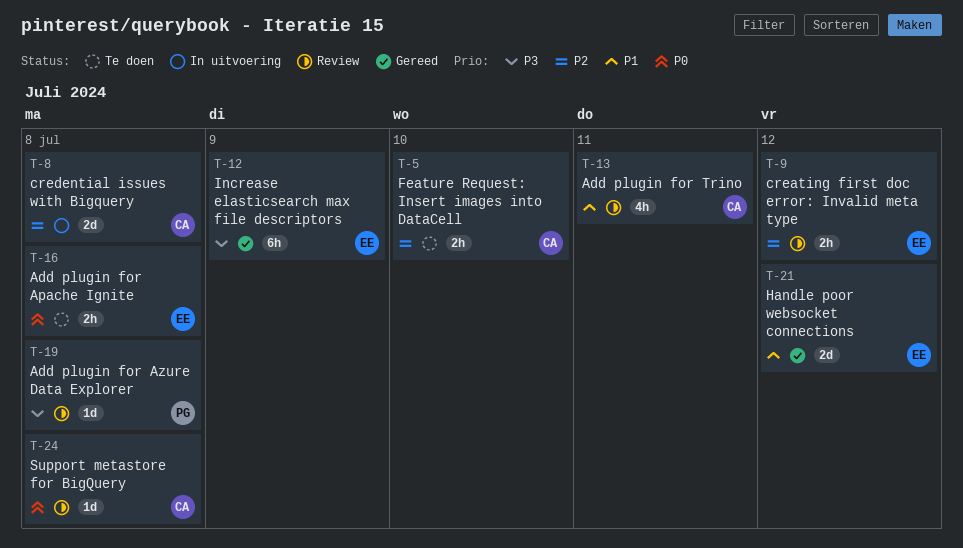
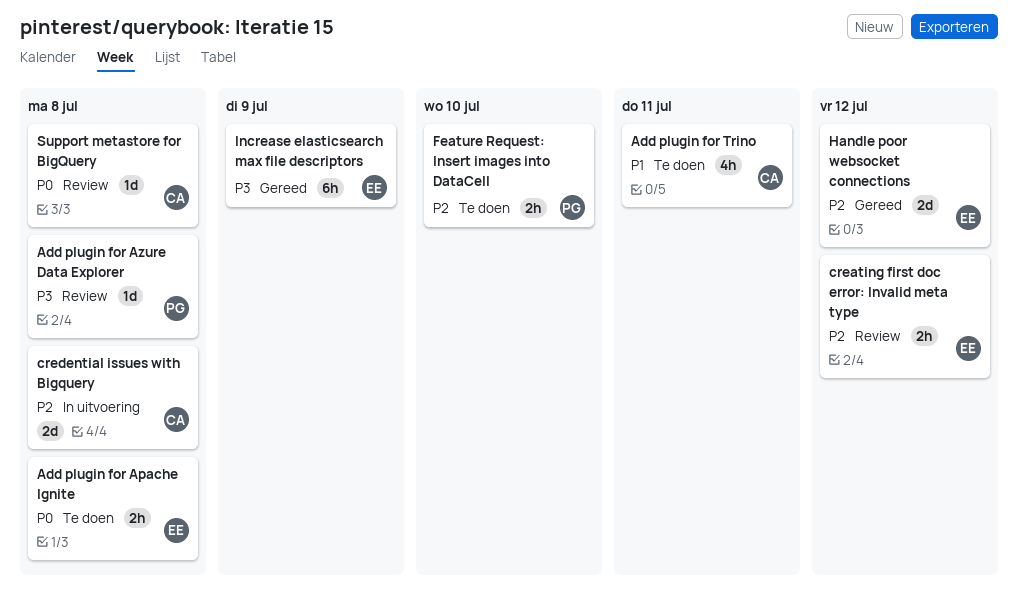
Add plugin for Trino, status: Review -> Te doen
Feature Request: Insert images into DataCell, owner: CA -> PG
Handle poor websocket connections, priority: P1 -> P2

